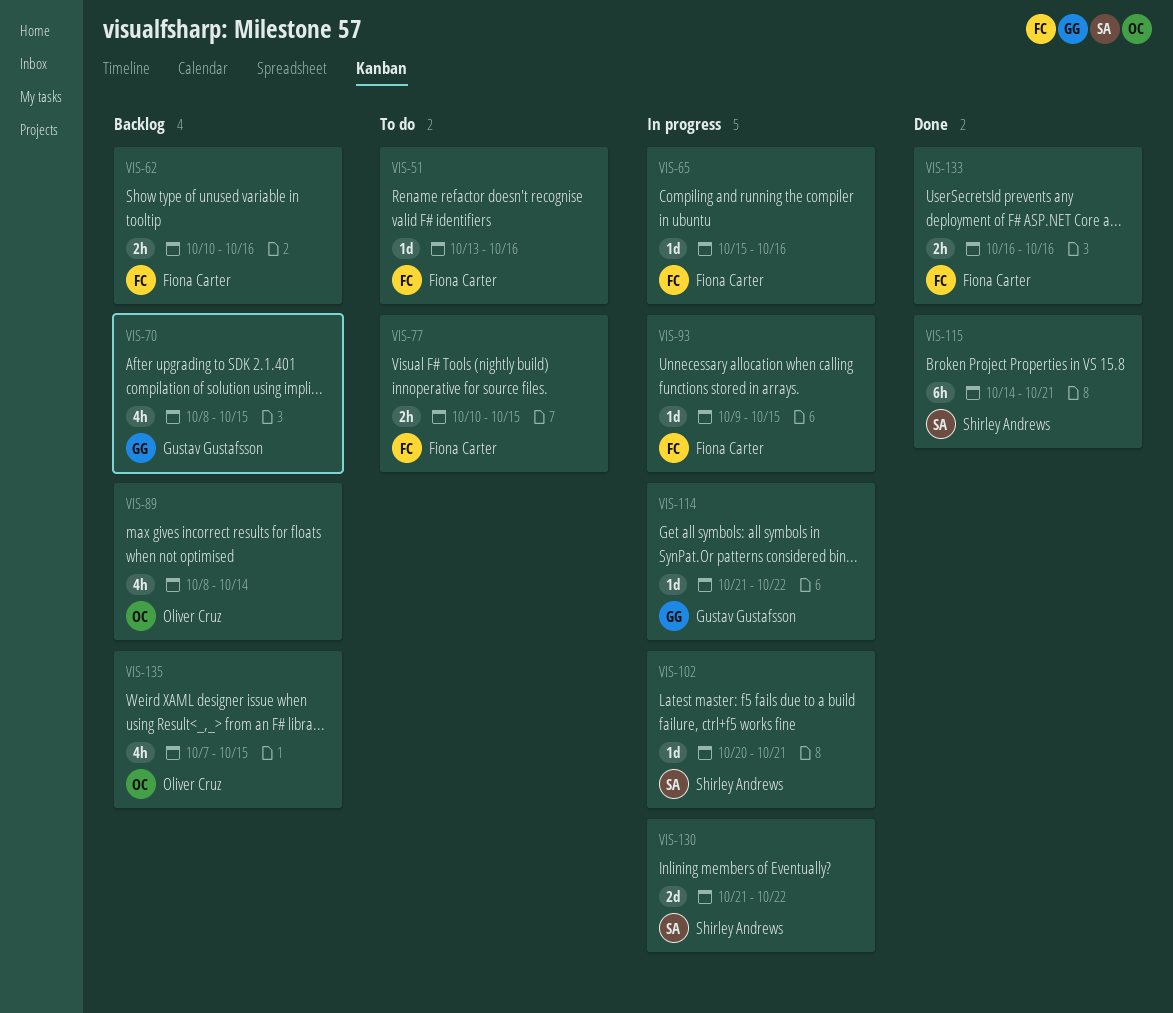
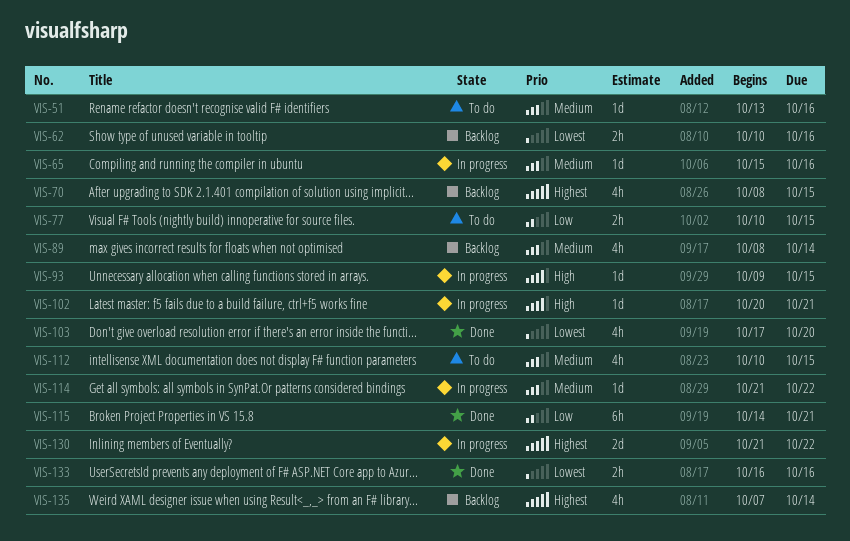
VIS-103: none -> present
VIS-112: none -> present
VIS-135, due: Oct 15 -> Oct 14

